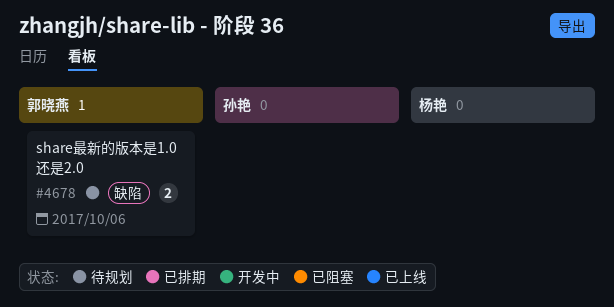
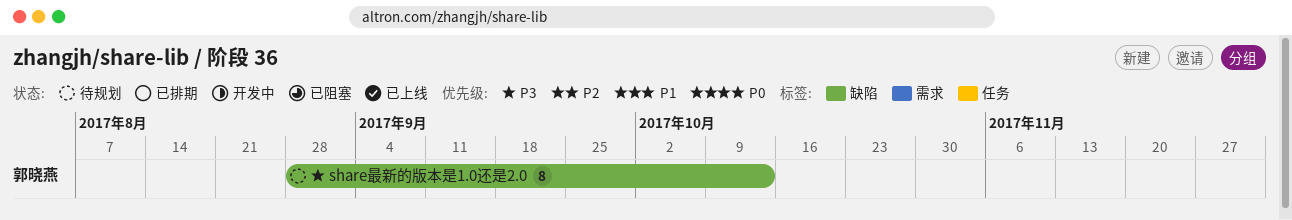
share最新的版本是1.0还是2.0, estimate: 2 -> 8
share最新的版本是1.0还是2.0, due: Oct 6 -> Oct 13

